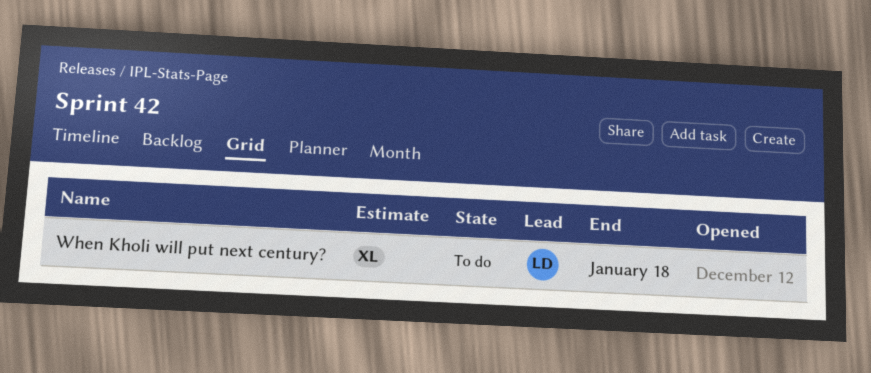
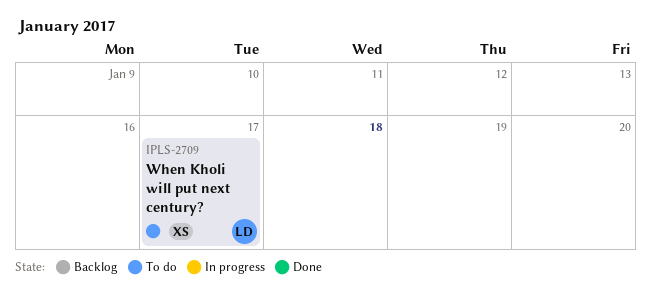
When Kholi will put next century?, estimate: XL -> XS
When Kholi will put next century?, due: Jan 18 -> Jan 17

